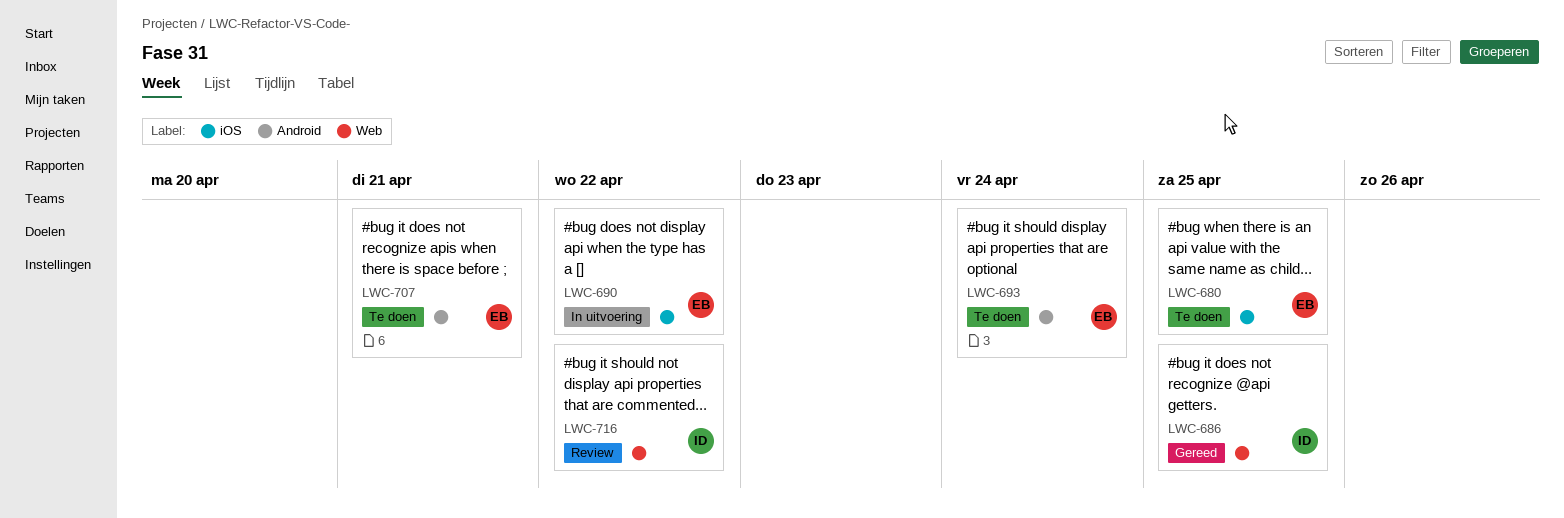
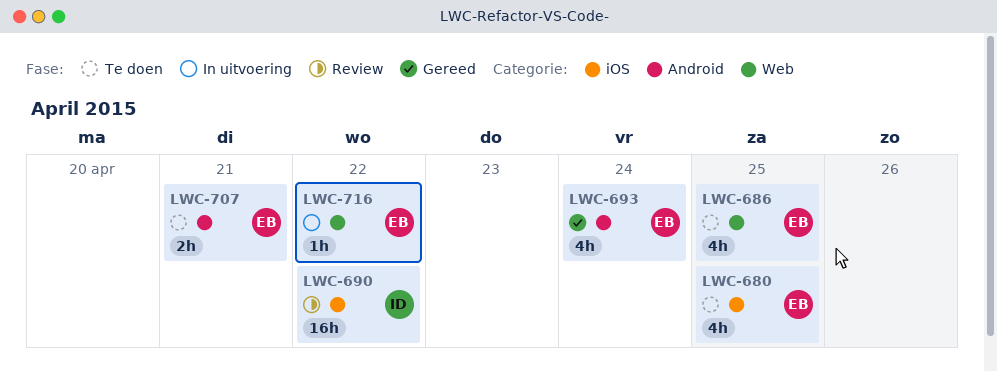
LWC-686, status: Gereed -> Te doen
LWC-686, owner: ID -> EB
LWC-690, status: In uitvoering -> Review
LWC-690, owner: EB -> ID
LWC-693, status: Te doen -> Gereed
LWC-716, status: Review -> In uitvoering
LWC-716, owner: ID -> EB

